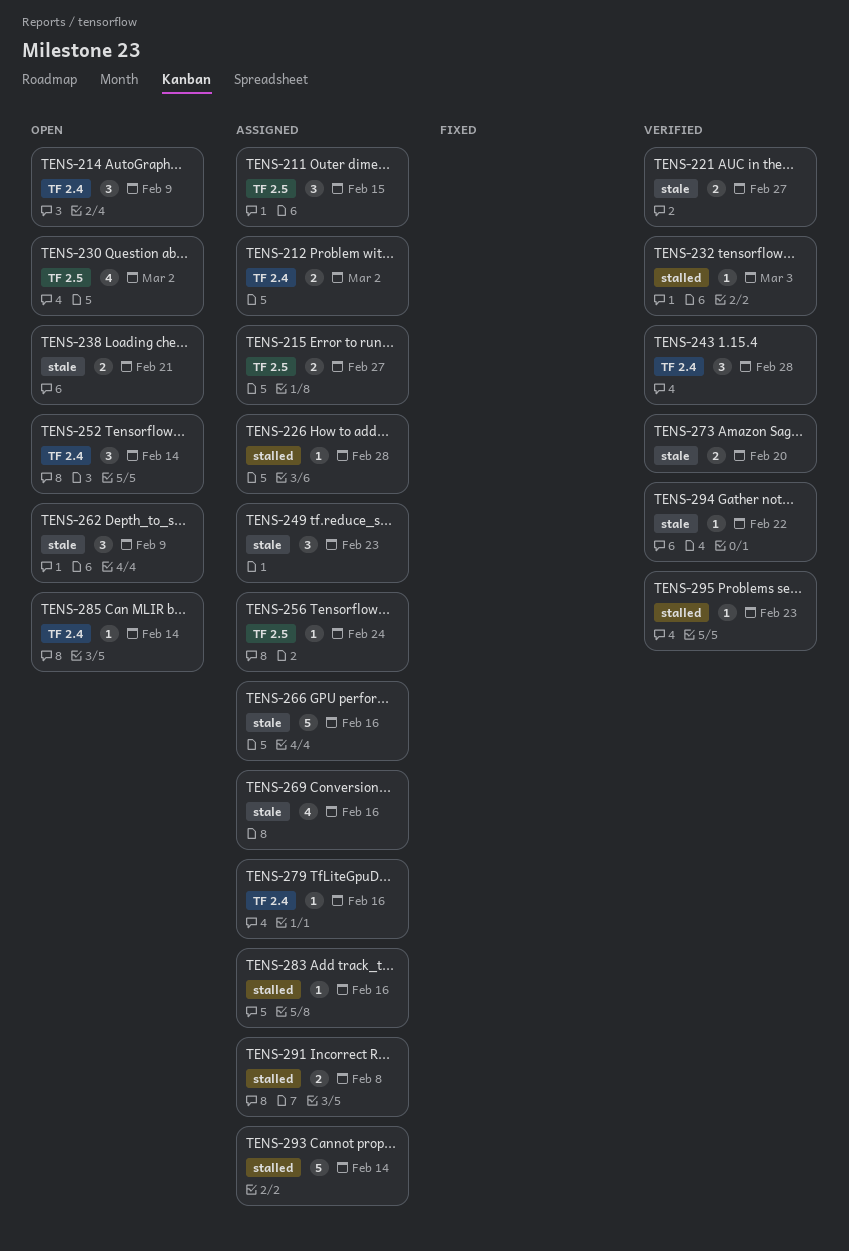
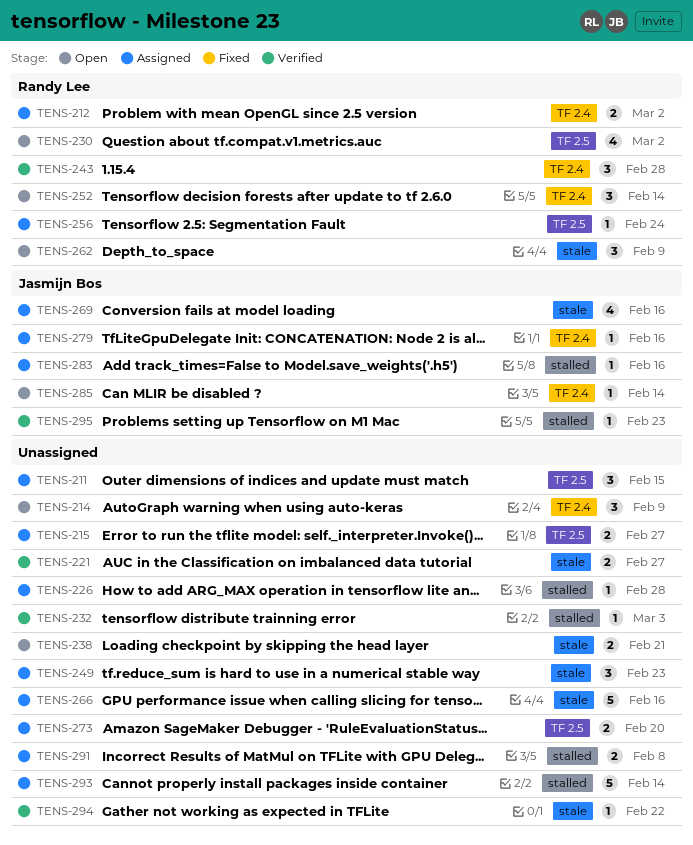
TENS-273, status: Verified -> Assigned
TENS-273, label: stale -> TF 2.5

